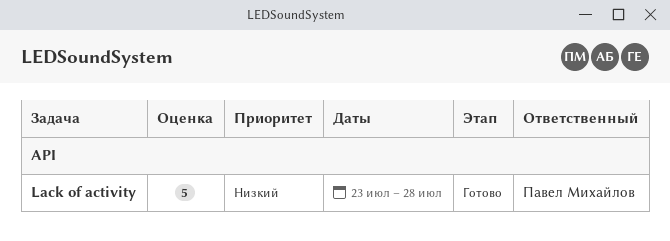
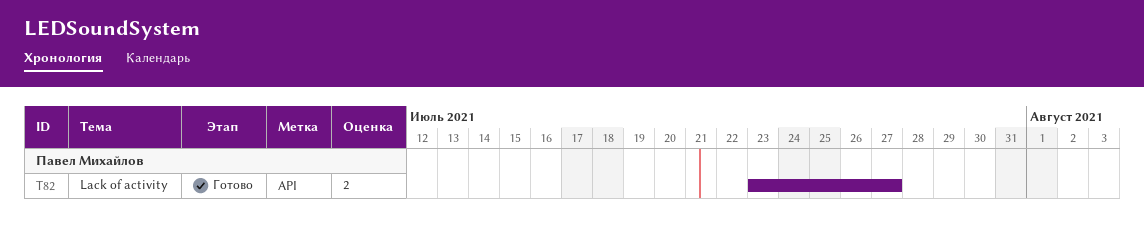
Lack of activity, estimate: 5 -> 2
Lack of activity, due: Jul 28 -> Jul 27

